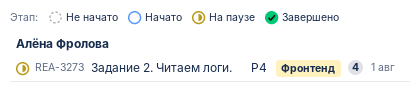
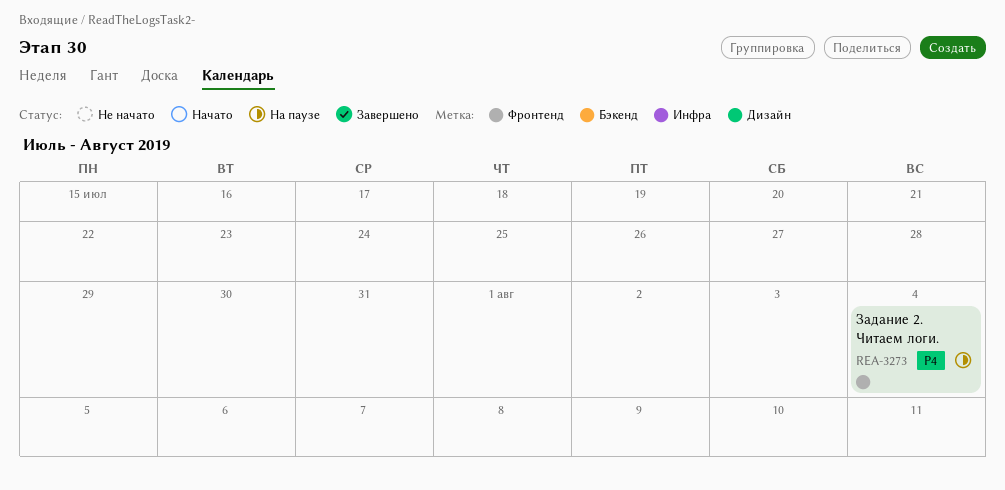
REA-3273, due: Aug 1 -> Aug 4

